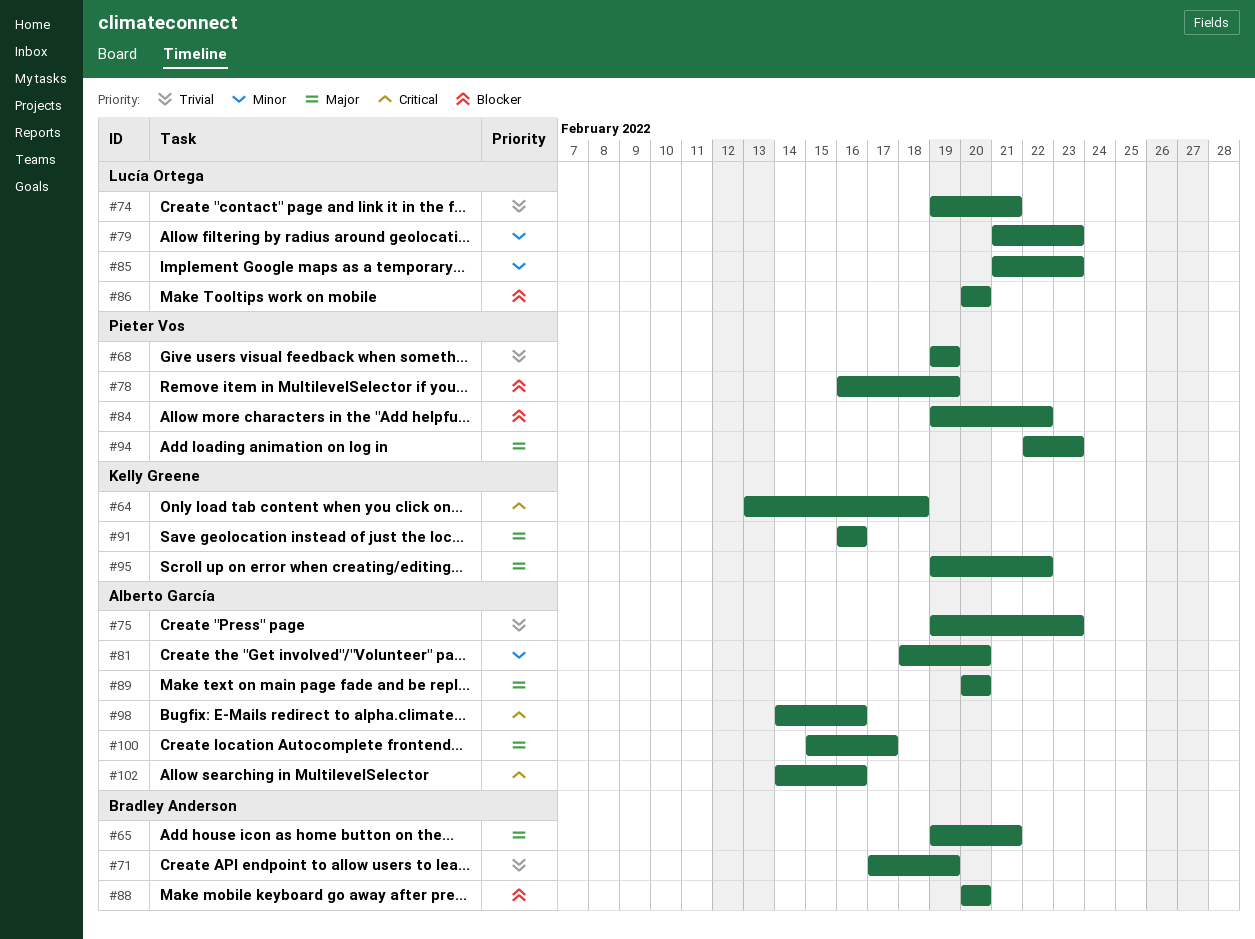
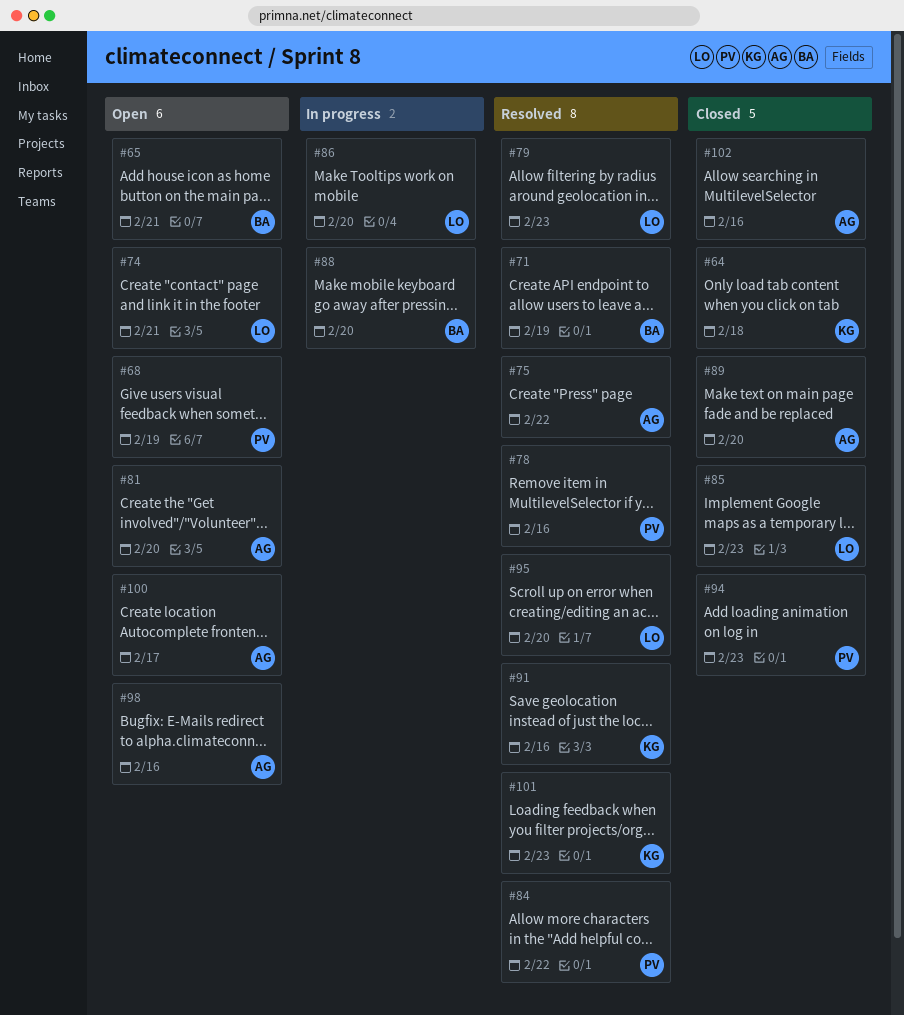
#75, due: Feb 23 -> Feb 22
#78, due: Feb 19 -> Feb 16
#95, owner: Kelly Greene -> Lucía Ortega
#95, due: Feb 22 -> Feb 20
#101: none -> present

